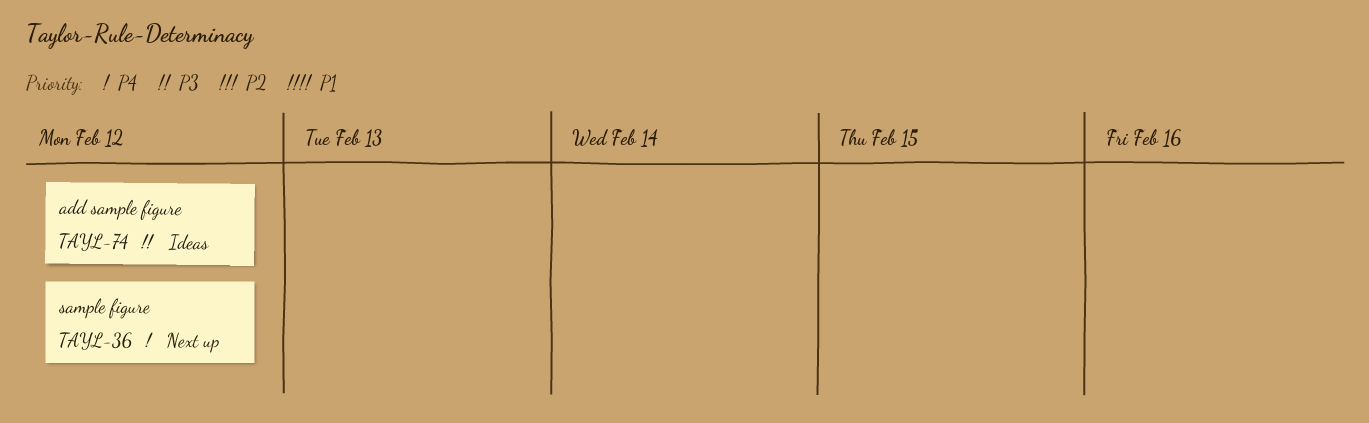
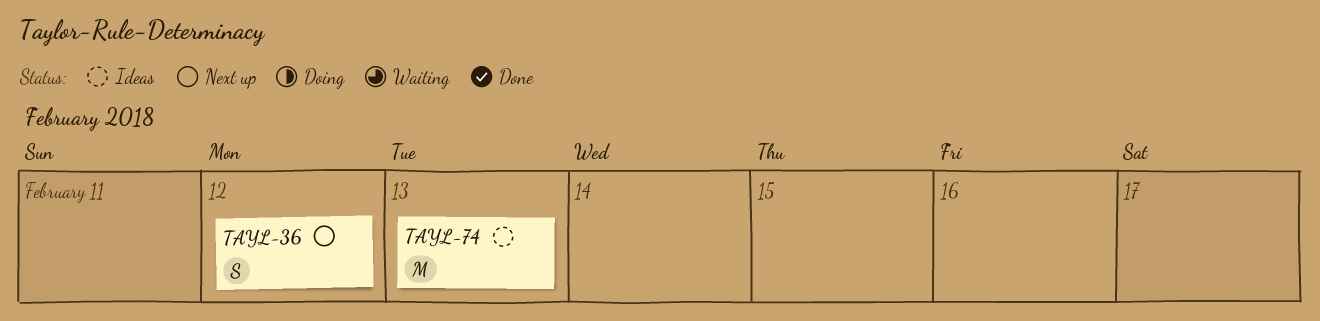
TAYL-74, due: Feb 12 -> Feb 13

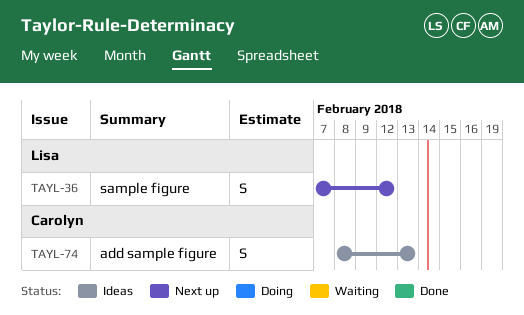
TAYL-74, estimate: M -> S

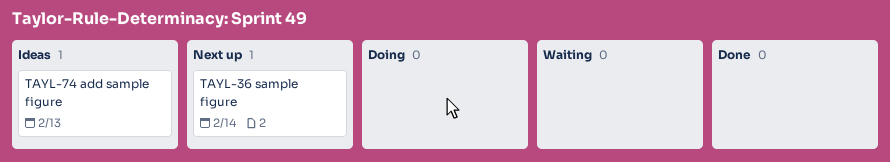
TAYL-36, due: Feb 12 -> Feb 14

